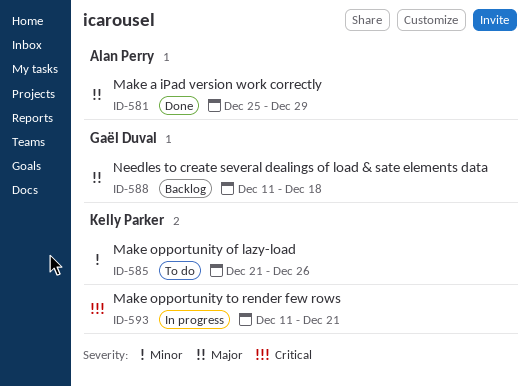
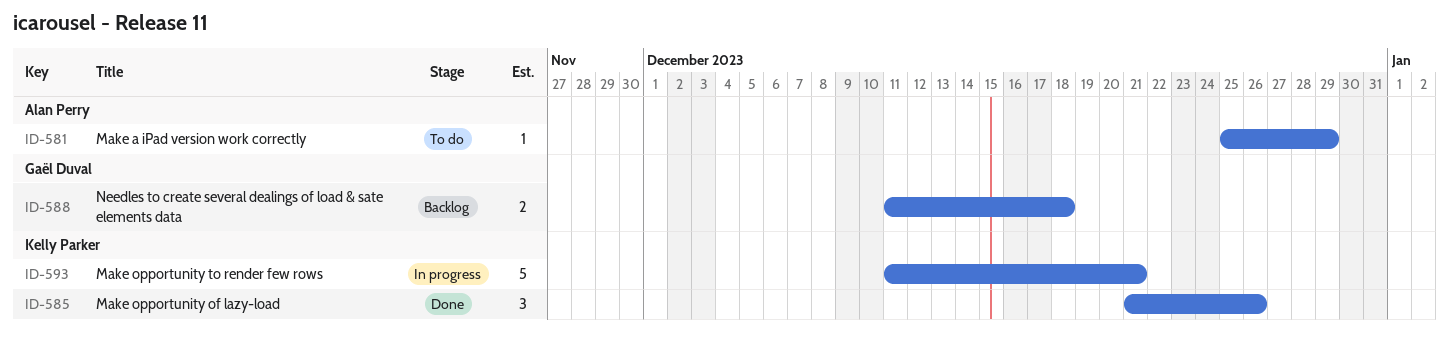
ID-581, status: Done -> To do
ID-585, status: To do -> Done

